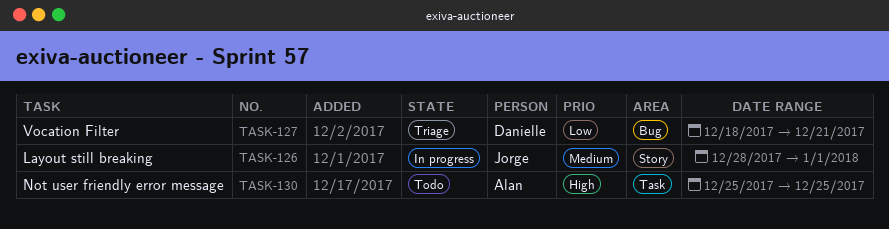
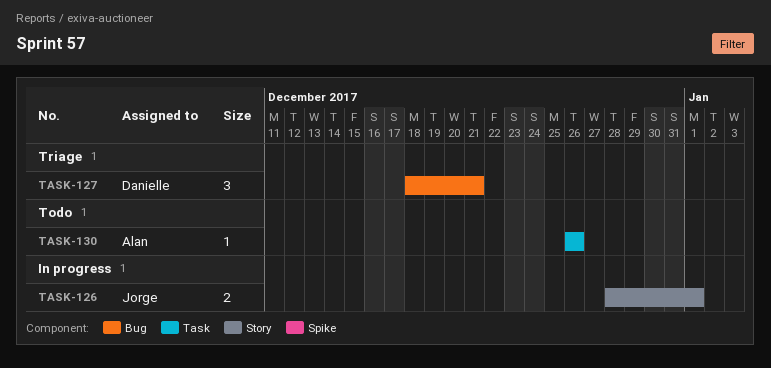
TASK-130, start: Dec 25 -> Dec 26
TASK-130, due: Dec 25 -> Dec 26

